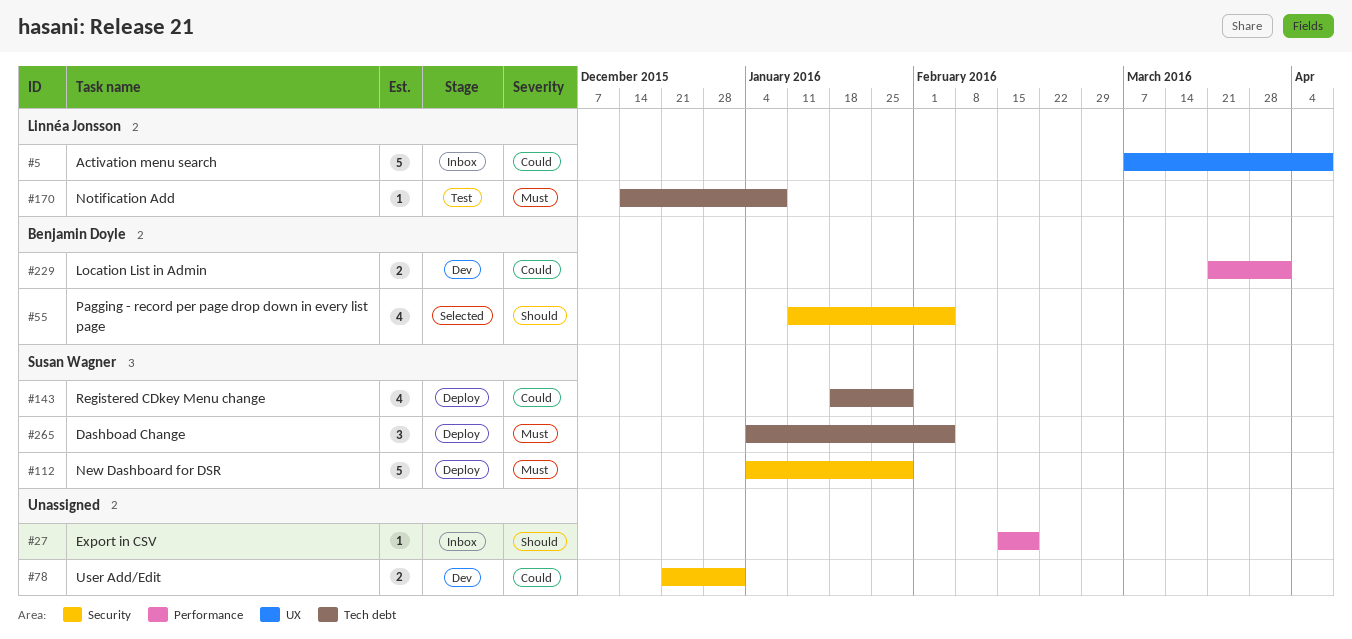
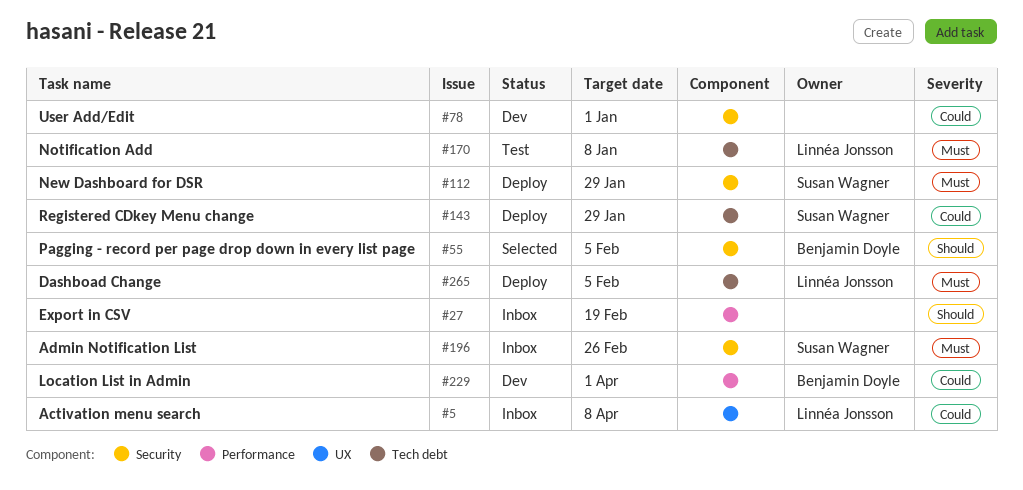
#196: none -> present
#265, owner: Susan Wagner -> Linnéa Jonsson

